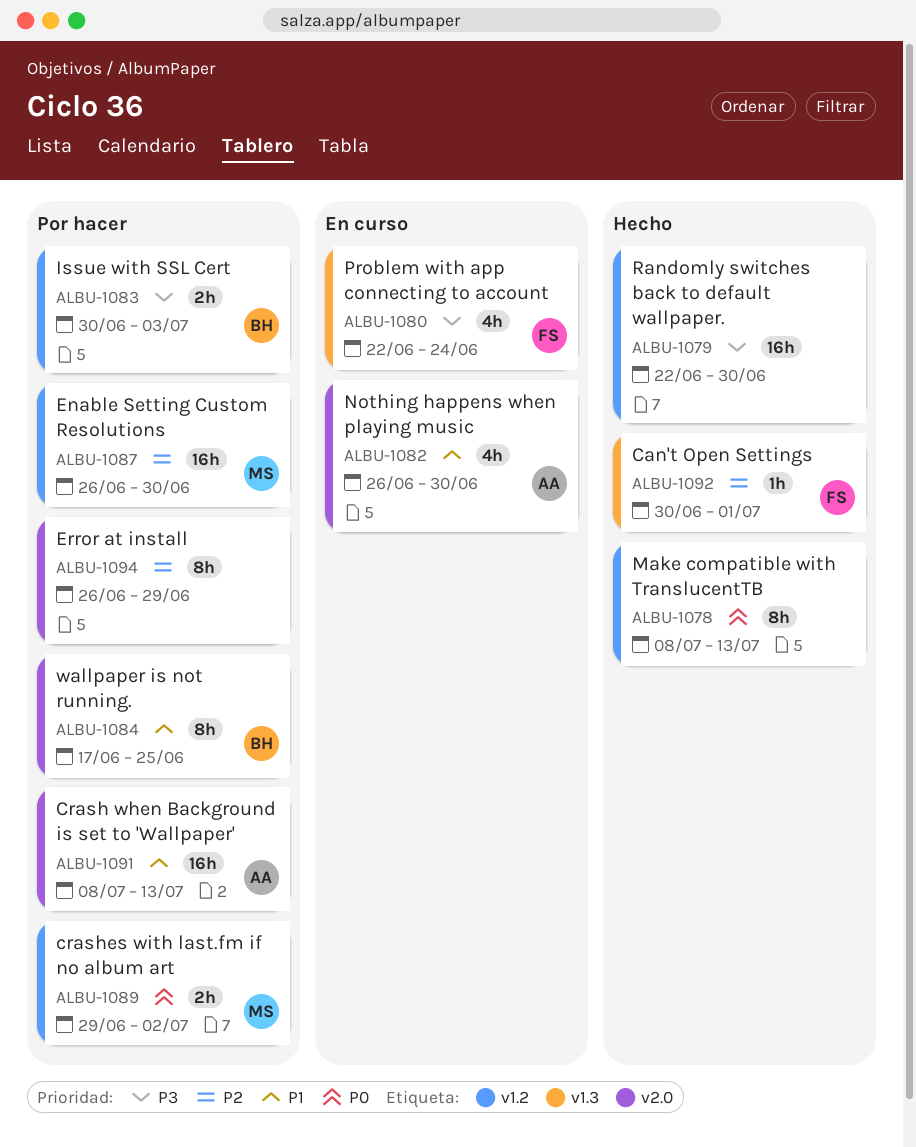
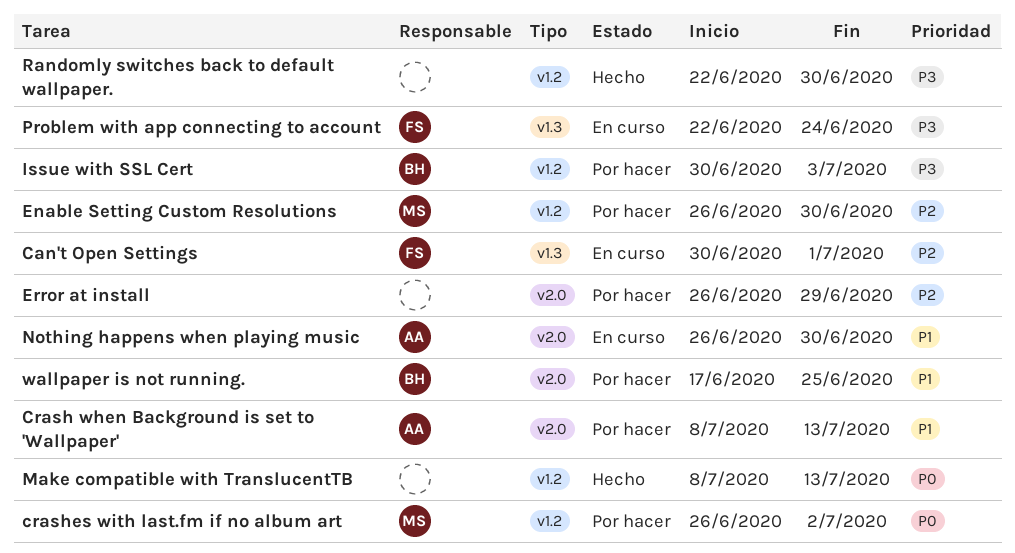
Can't Open Settings, status: Hecho -> En curso
crashes with last.fm if no album art, start: Jun 29 -> Jun 26

